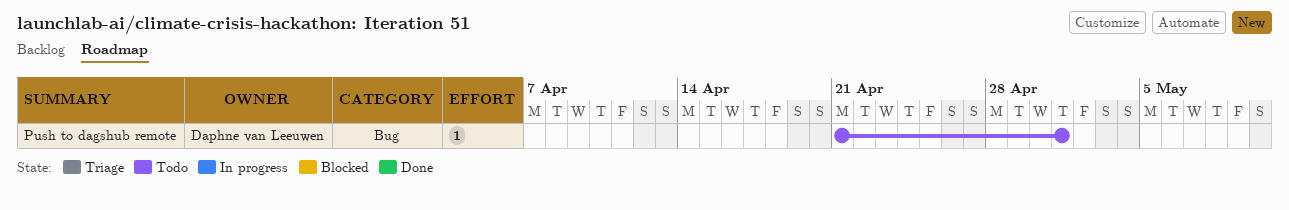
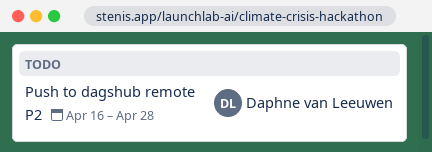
Push to dagshub remote, start: Apr 21 -> Apr 16
Push to dagshub remote, due: May 1 -> Apr 28

